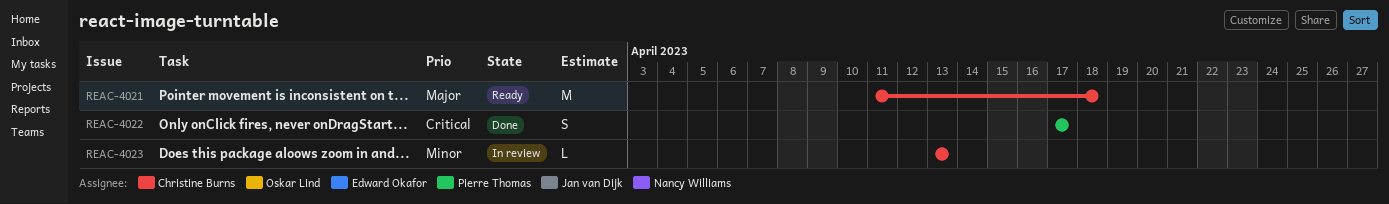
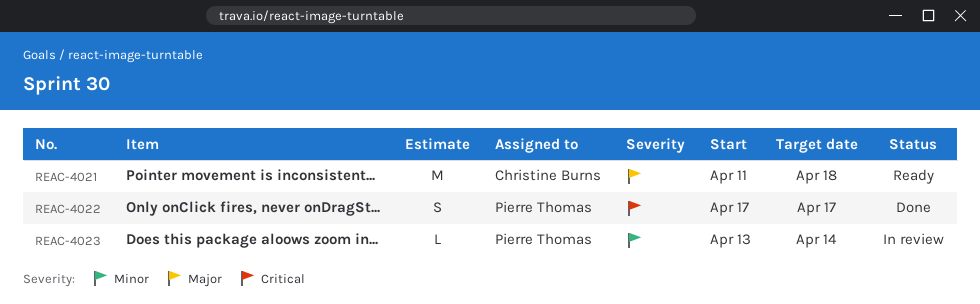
REAC-4023, owner: Christine Burns -> Pierre Thomas
REAC-4023, due: Apr 13 -> Apr 14

